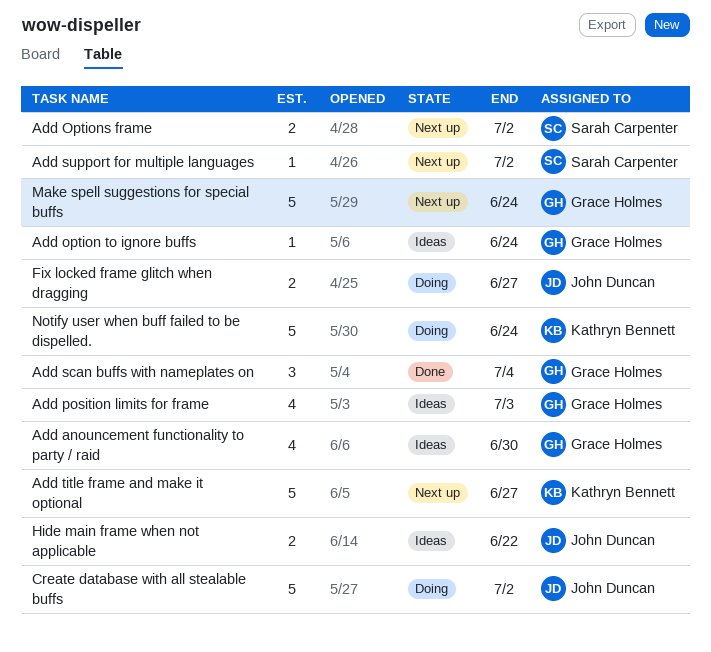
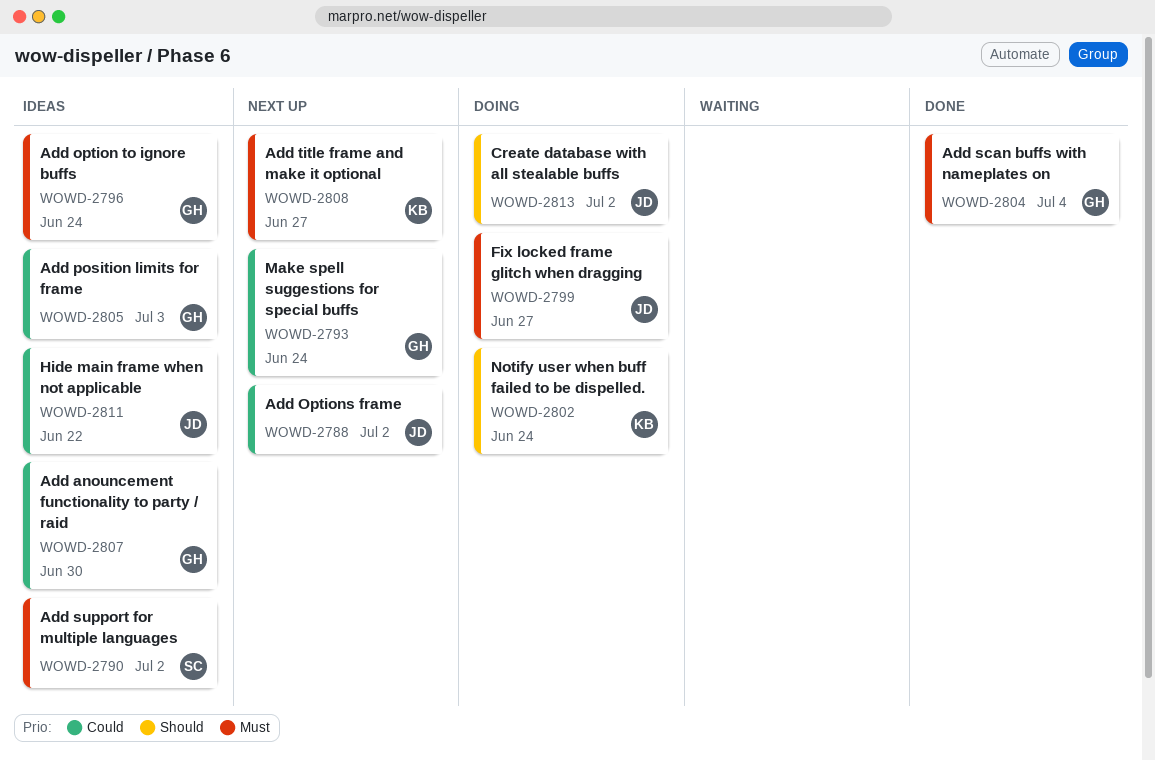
Add Options frame, owner: Sarah Carpenter -> John Duncan
Add support for multiple languages, status: Next up -> Ideas

